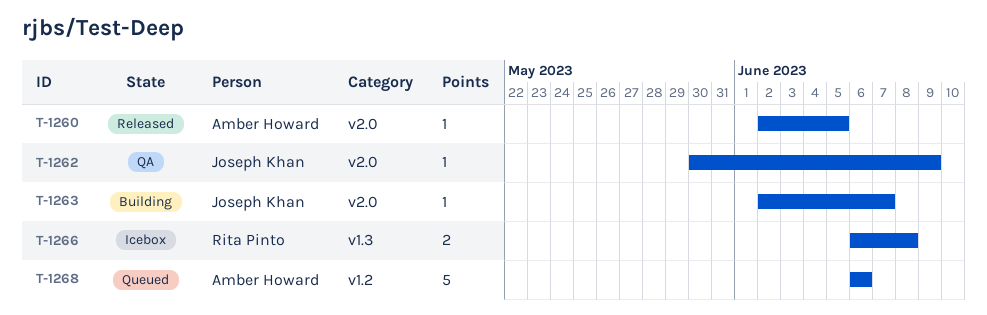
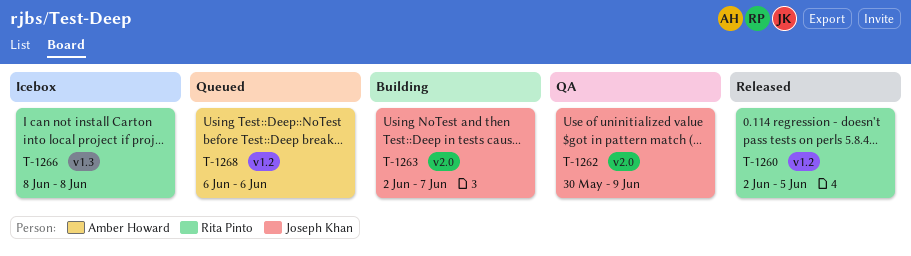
T-1260, owner: Amber Howard -> Rita Pinto
T-1260, label: v2.0 -> v1.2
T-1266, start: Jun 6 -> Jun 8

